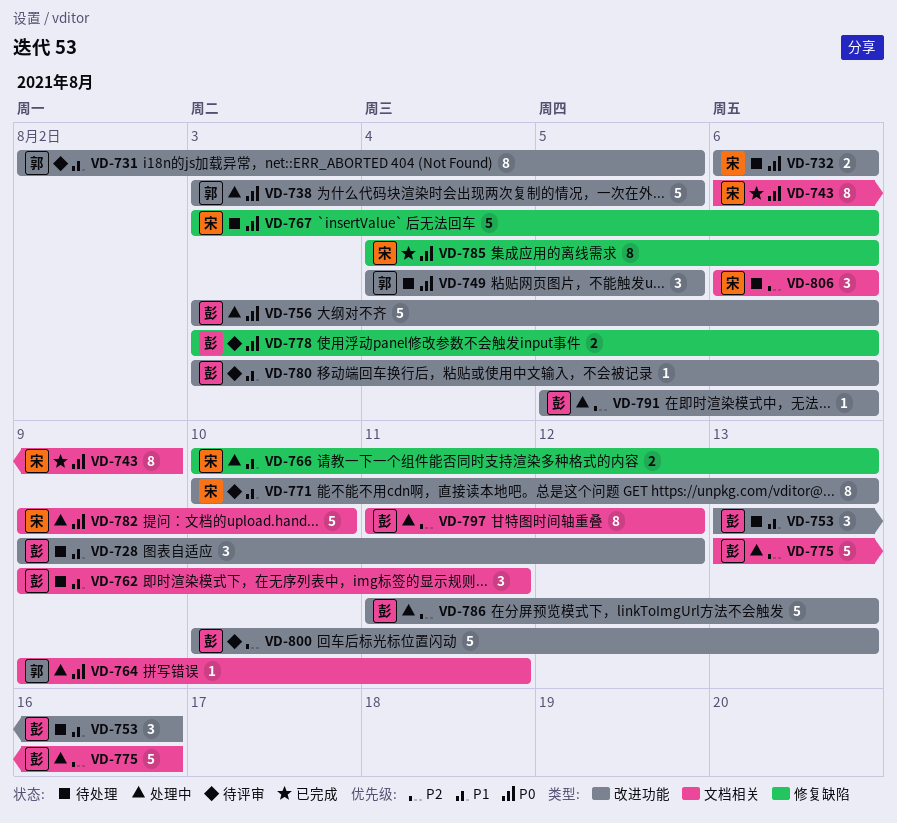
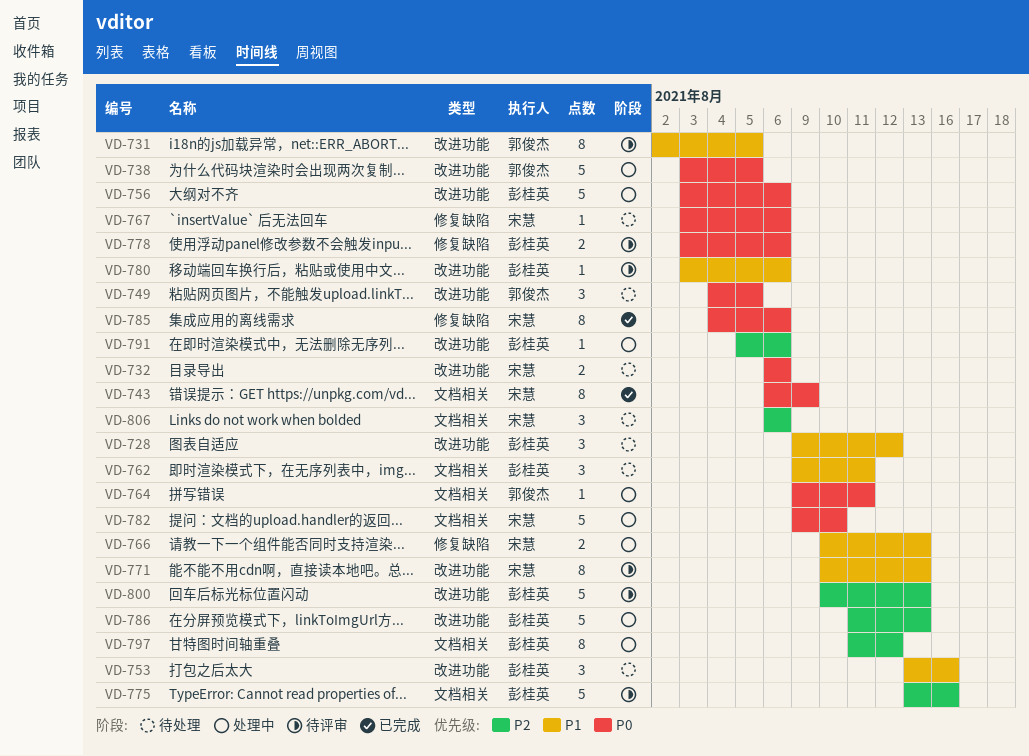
VD-767, estimate: 5 -> 1
VD-775, status: 处理中 -> 待评审

